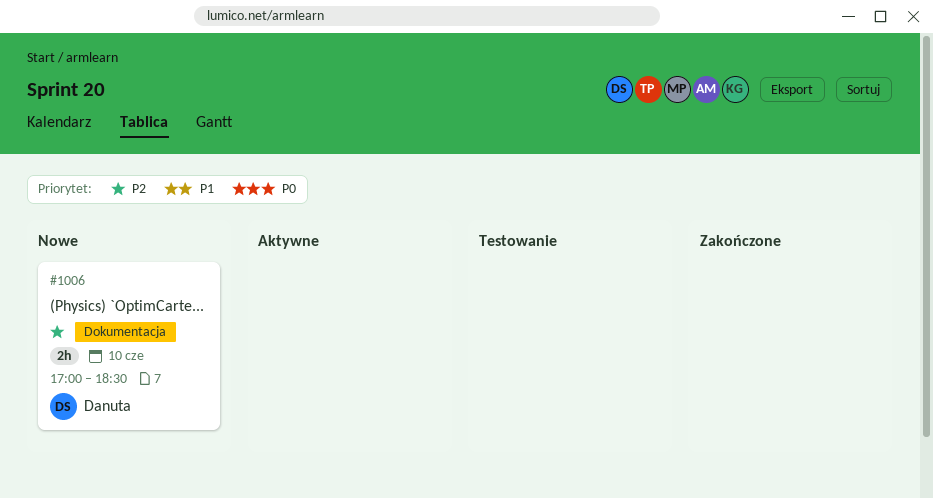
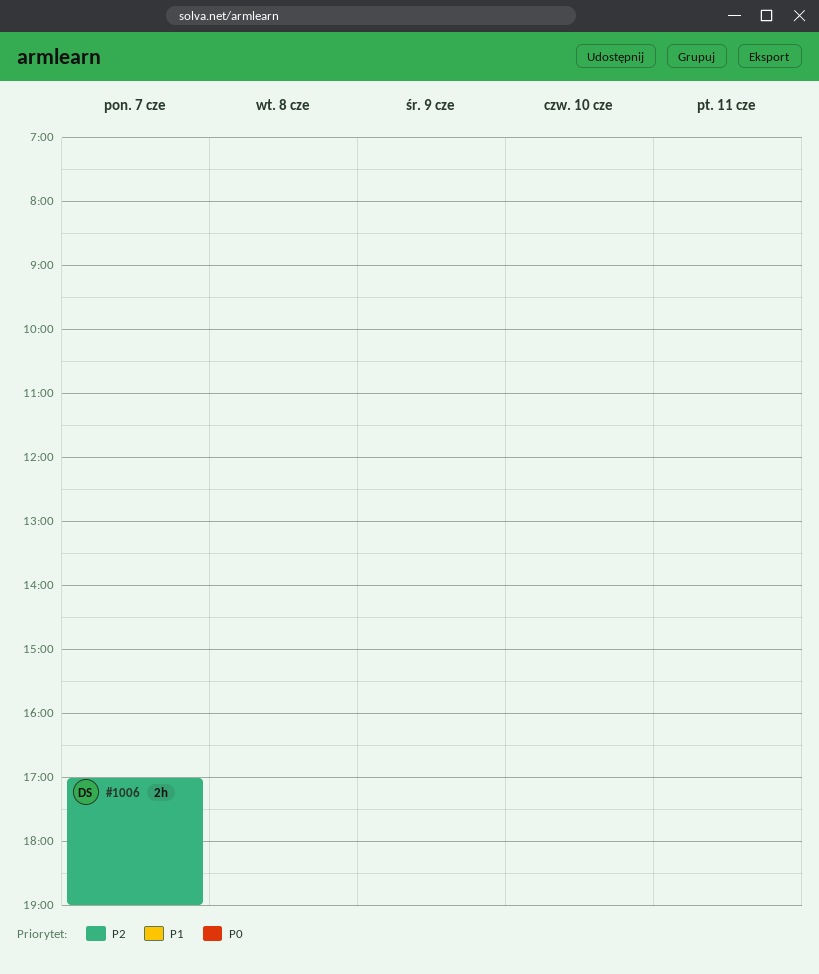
#1006, day: Jun 10 -> Jun 7
#1006, ends: 18:30 -> 19:00

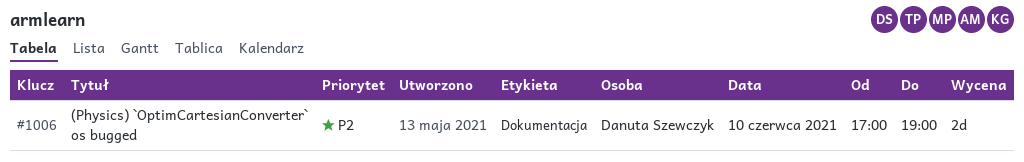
#1006, estimate: 2h -> 2d
#1006, day: Jun 7 -> Jun 10

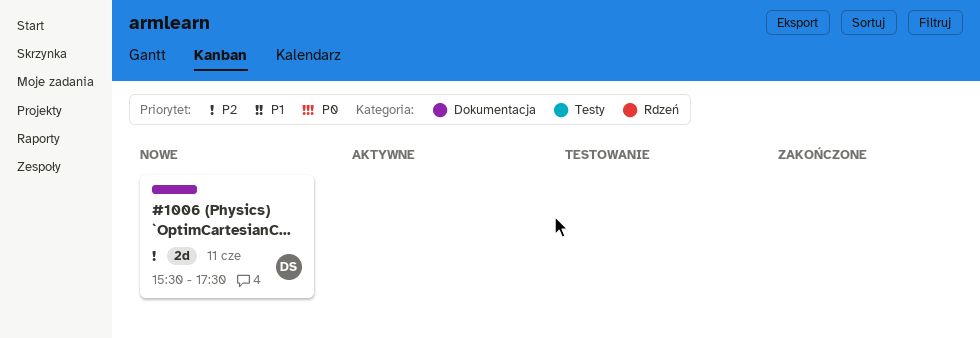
#1006, day: Jun 10 -> Jun 11
#1006, begins: 17:00 -> 15:30
#1006, ends: 19:00 -> 17:30

